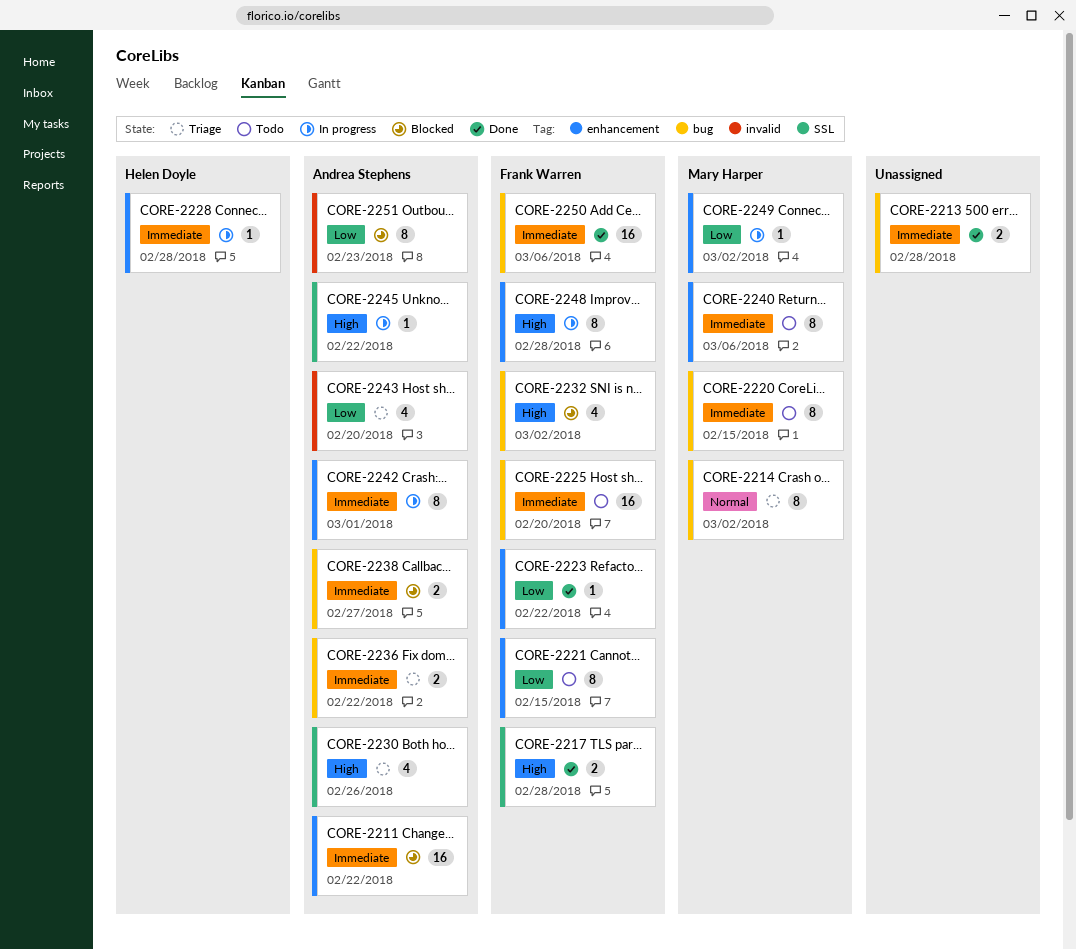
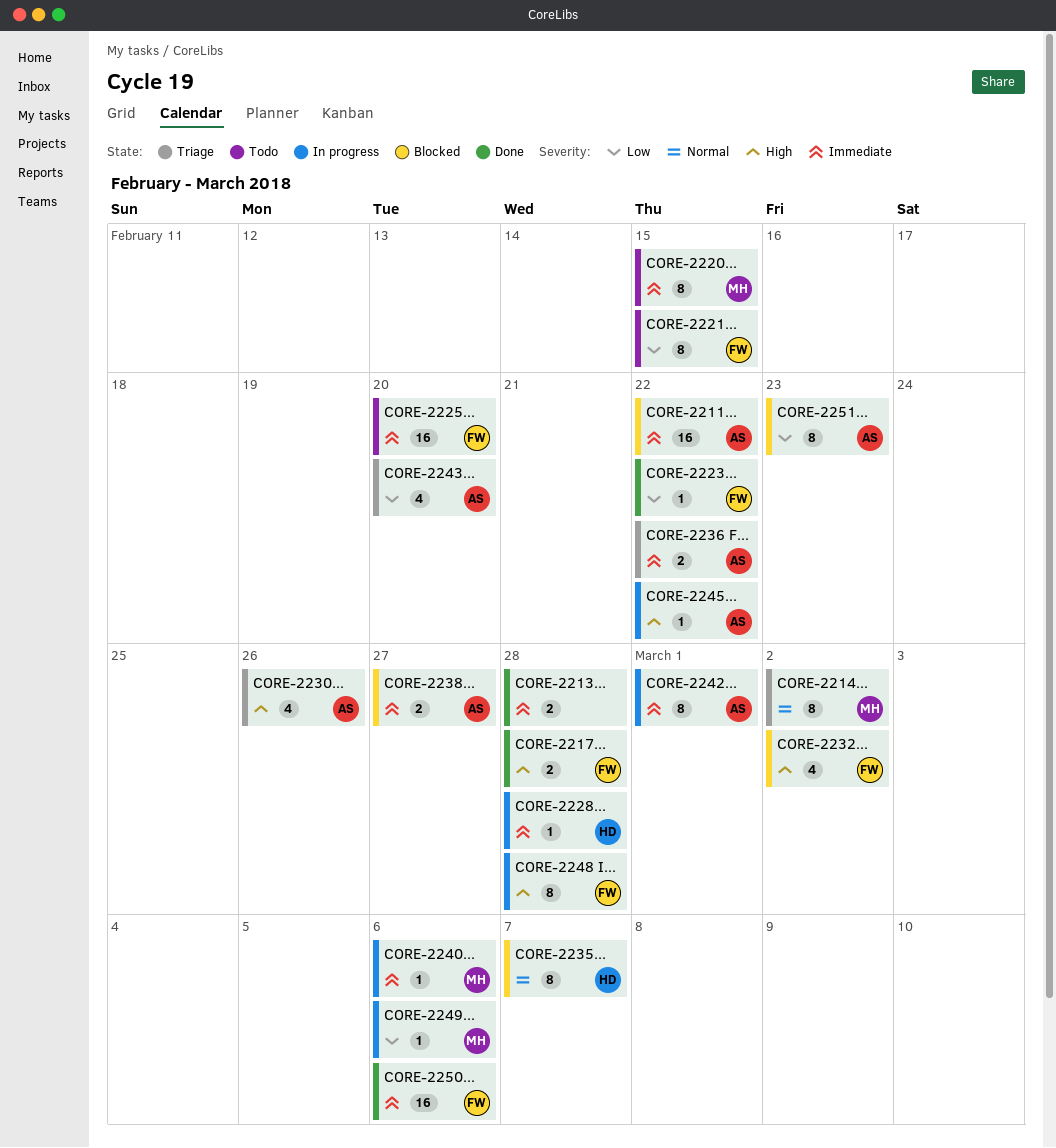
CORE-2235: none -> present
CORE-2240, status: Todo -> In progress
CORE-2240, estimate: 8 -> 1
CORE-2249, due: Mar 2 -> Mar 6

